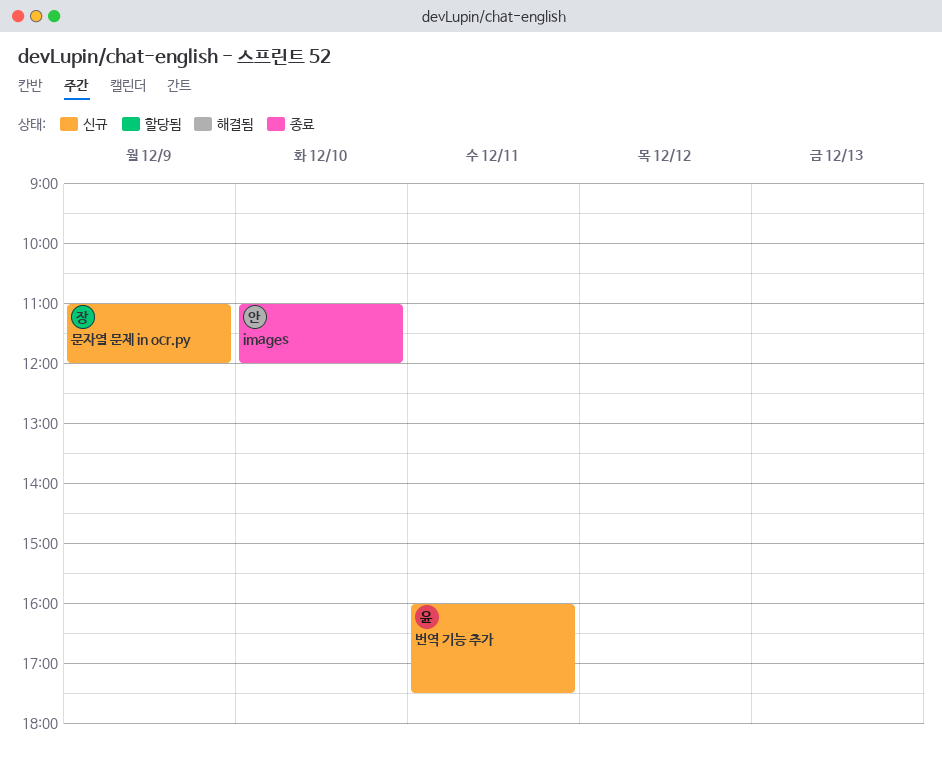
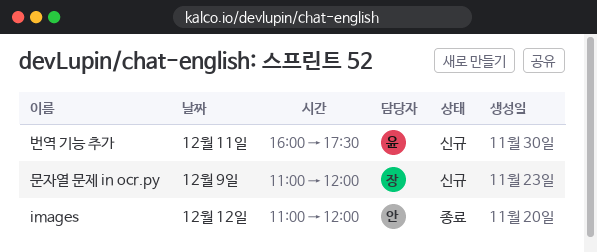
images, day: Dec 10 -> Dec 12

